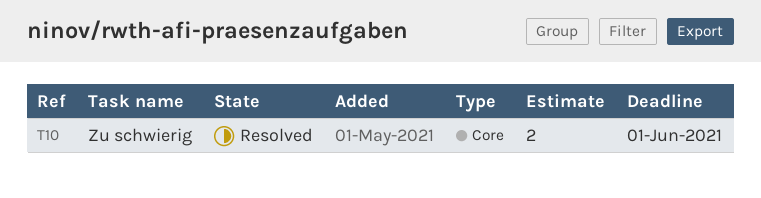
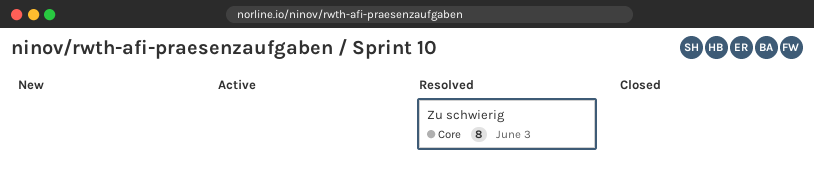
Zu schwierig, estimate: 2 -> 8
Zu schwierig, due: Jun 1 -> Jun 3

